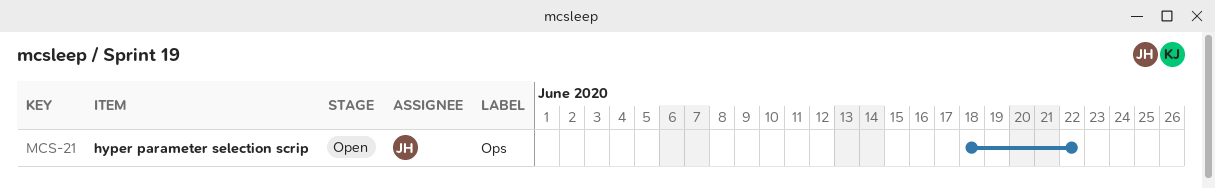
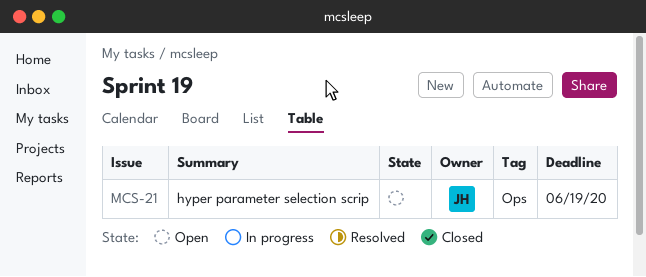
MCS-21, due: Jun 22 -> Jun 19

